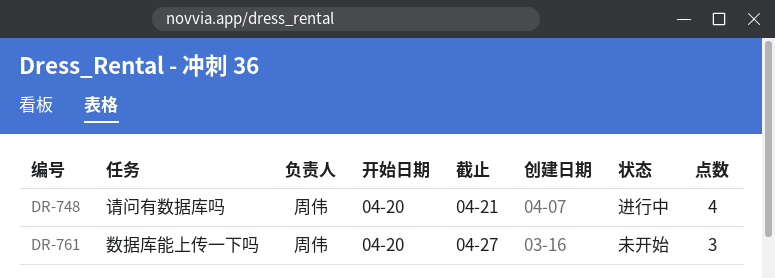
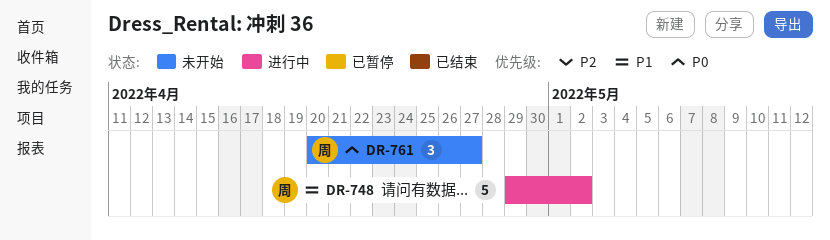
DR-748, estimate: 4 -> 5
DR-748, start: Apr 20 -> Apr 29
DR-748, due: Apr 21 -> May 2

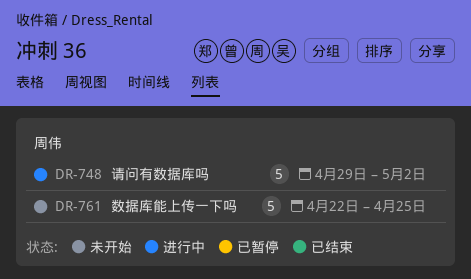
DR-761, estimate: 3 -> 5
DR-761, start: Apr 20 -> Apr 22
DR-761, due: Apr 27 -> Apr 25

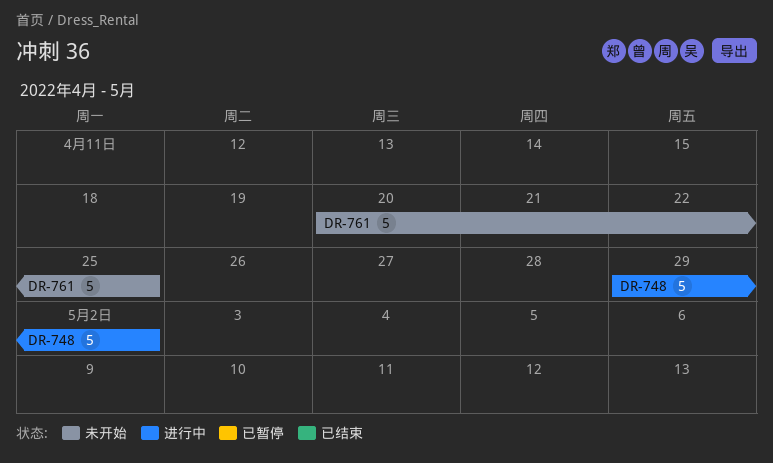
DR-761, start: Apr 22 -> Apr 20

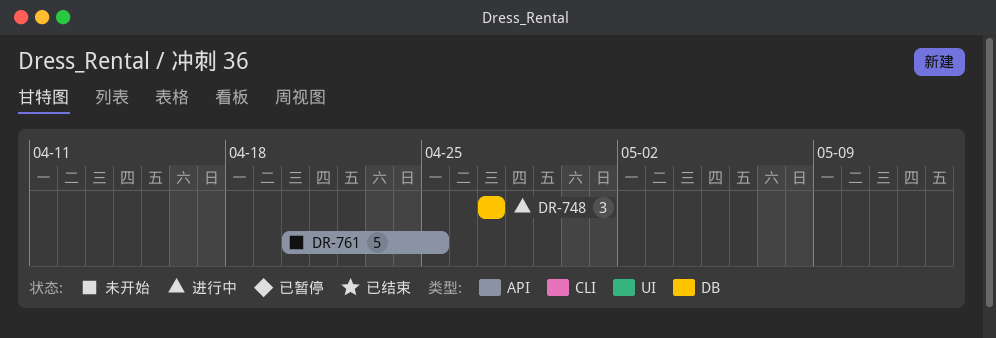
DR-748, estimate: 5 -> 3
DR-748, start: Apr 29 -> Apr 27
DR-748, due: May 2 -> Apr 27

